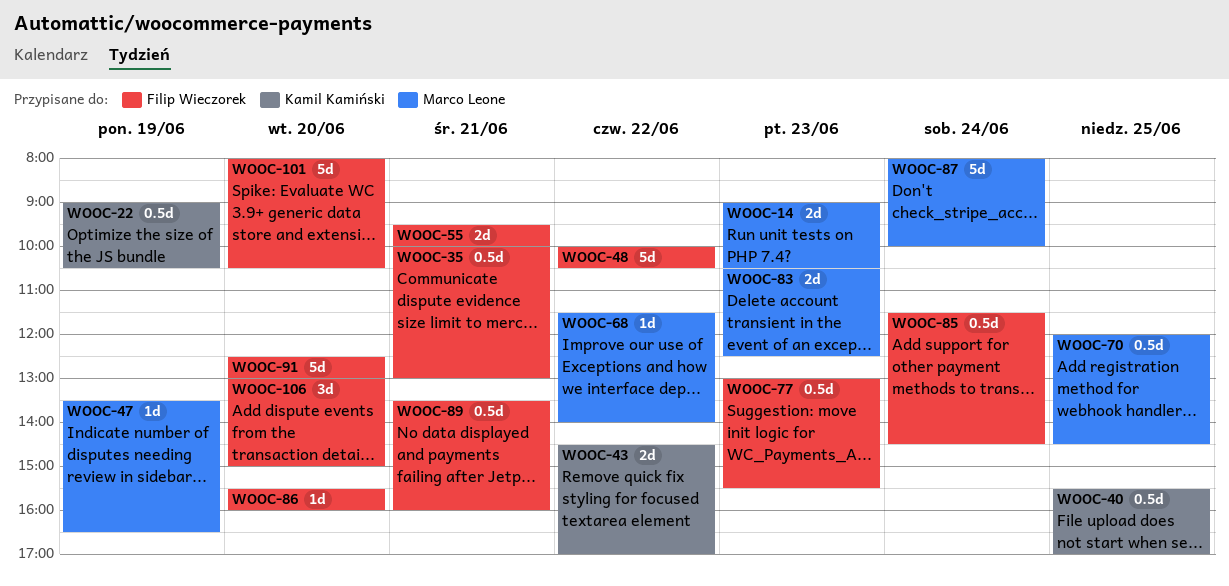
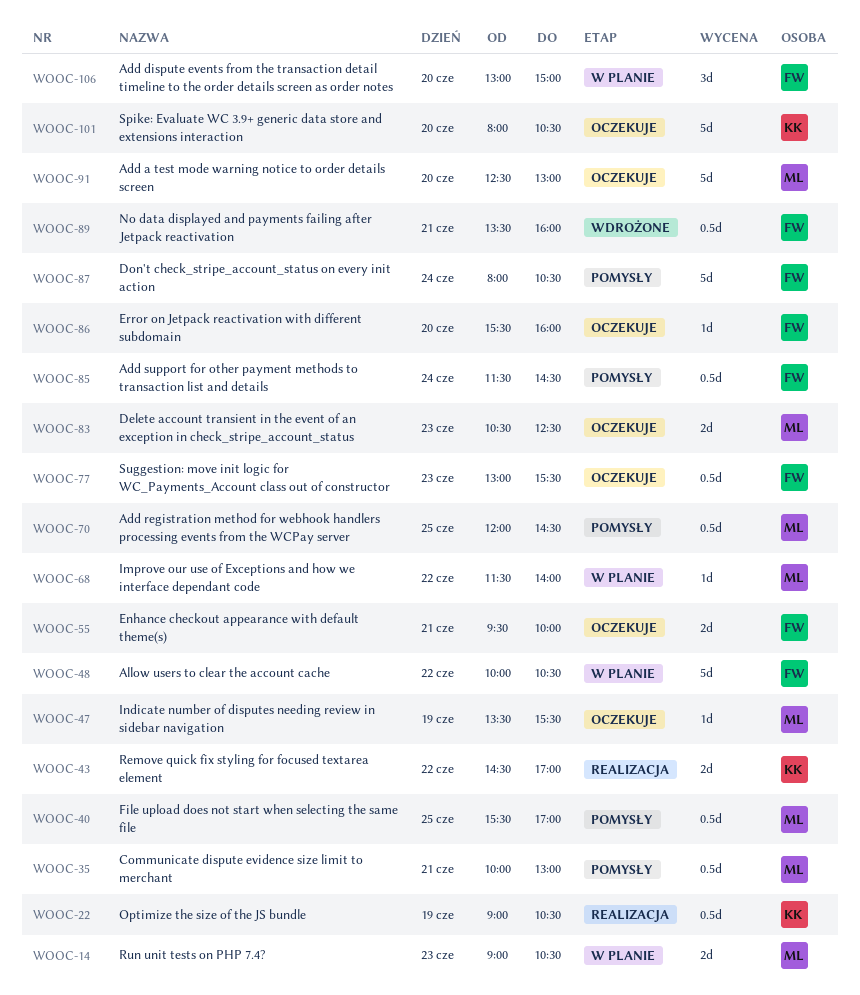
WOOC-35, owner: Filip Wieczorek -> Marco Leone
WOOC-40, owner: Kamil Kamiński -> Marco Leone
WOOC-47, ends: 16:30 -> 15:30
WOOC-87, owner: Marco Leone -> Filip Wieczorek
WOOC-87, ends: 10:00 -> 10:30
WOOC-91, owner: Filip Wieczorek -> Marco Leone
WOOC-101, owner: Filip Wieczorek -> Kamil Kamiński

